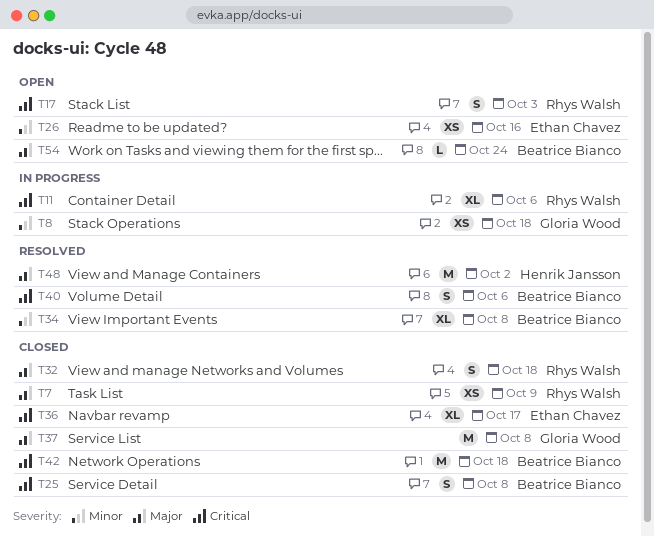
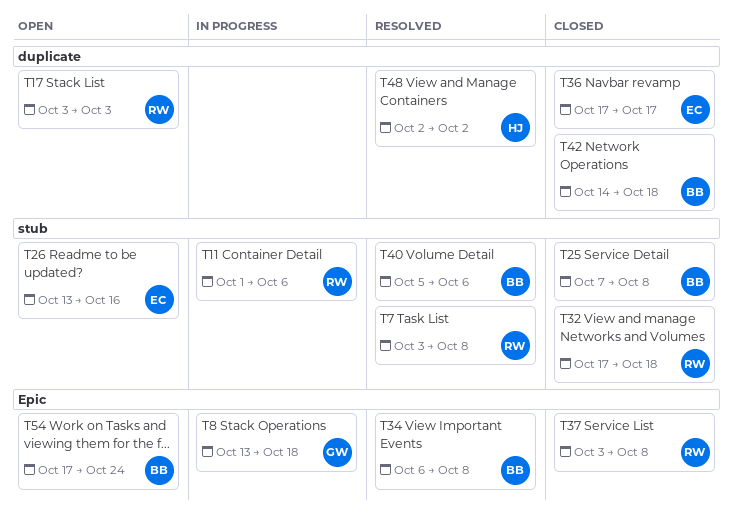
T7, status: Closed -> Resolved
T7, due: Oct 9 -> Oct 8
T37, owner: Gloria Wood -> Rhys Walsh

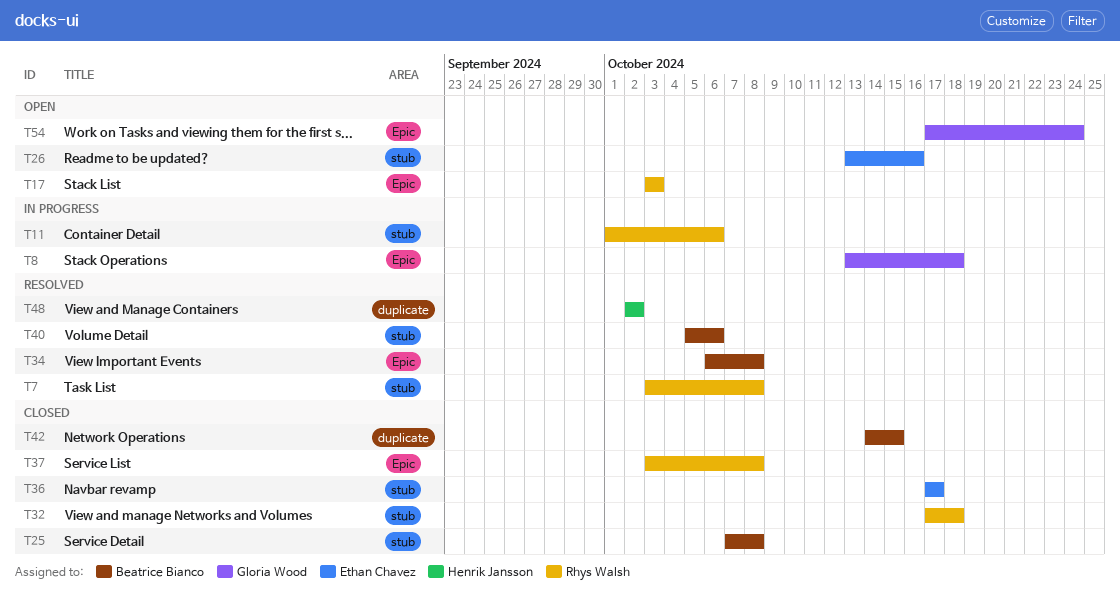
T17, label: duplicate -> Epic
T36, label: duplicate -> stub
T42, due: Oct 18 -> Oct 15
T54, owner: Beatrice Bianco -> Gloria Wood

